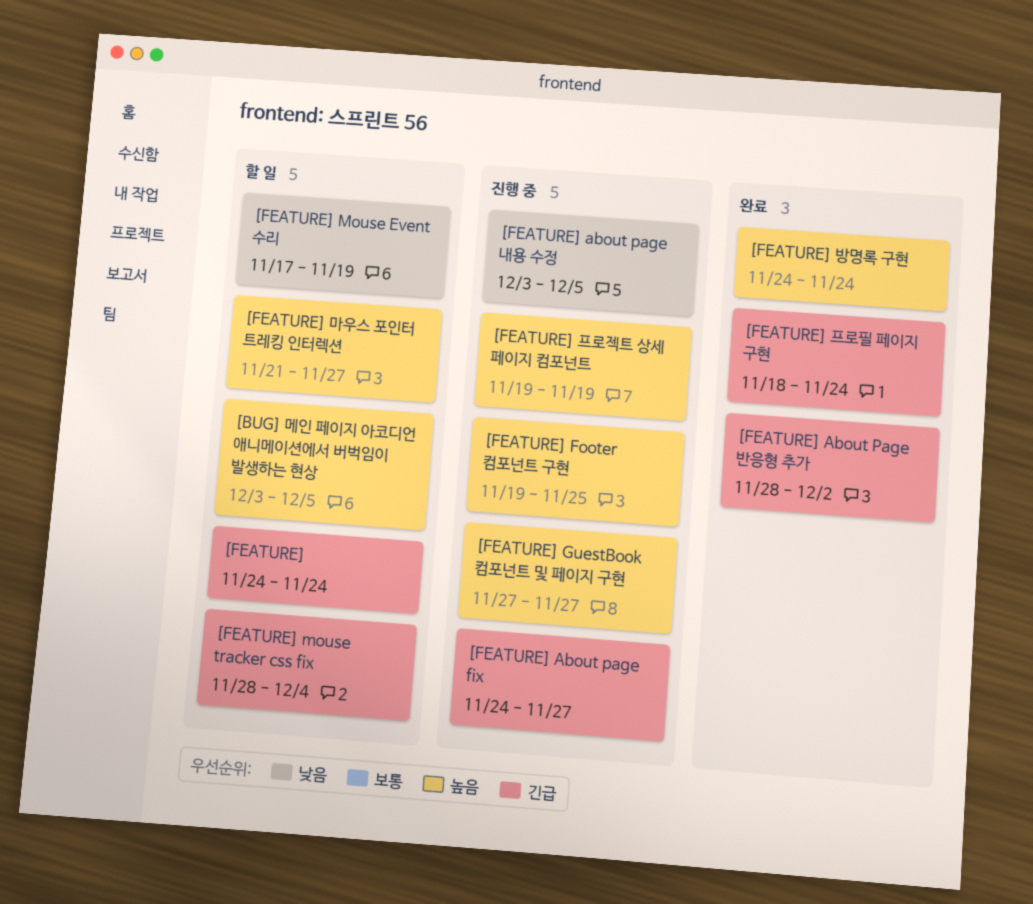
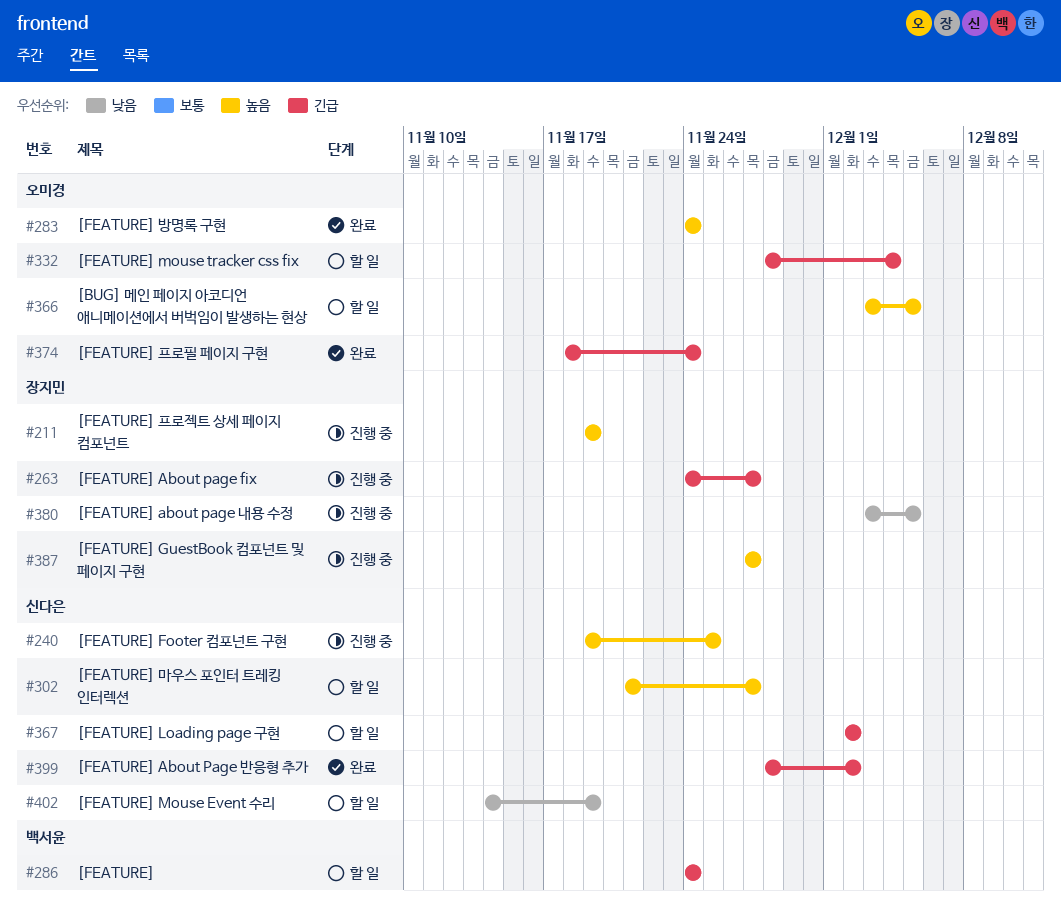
[FEATURE] Loading page 구현: none -> present
[FEATURE] Mouse Event 수리, start: Nov 17 -> Nov 14

